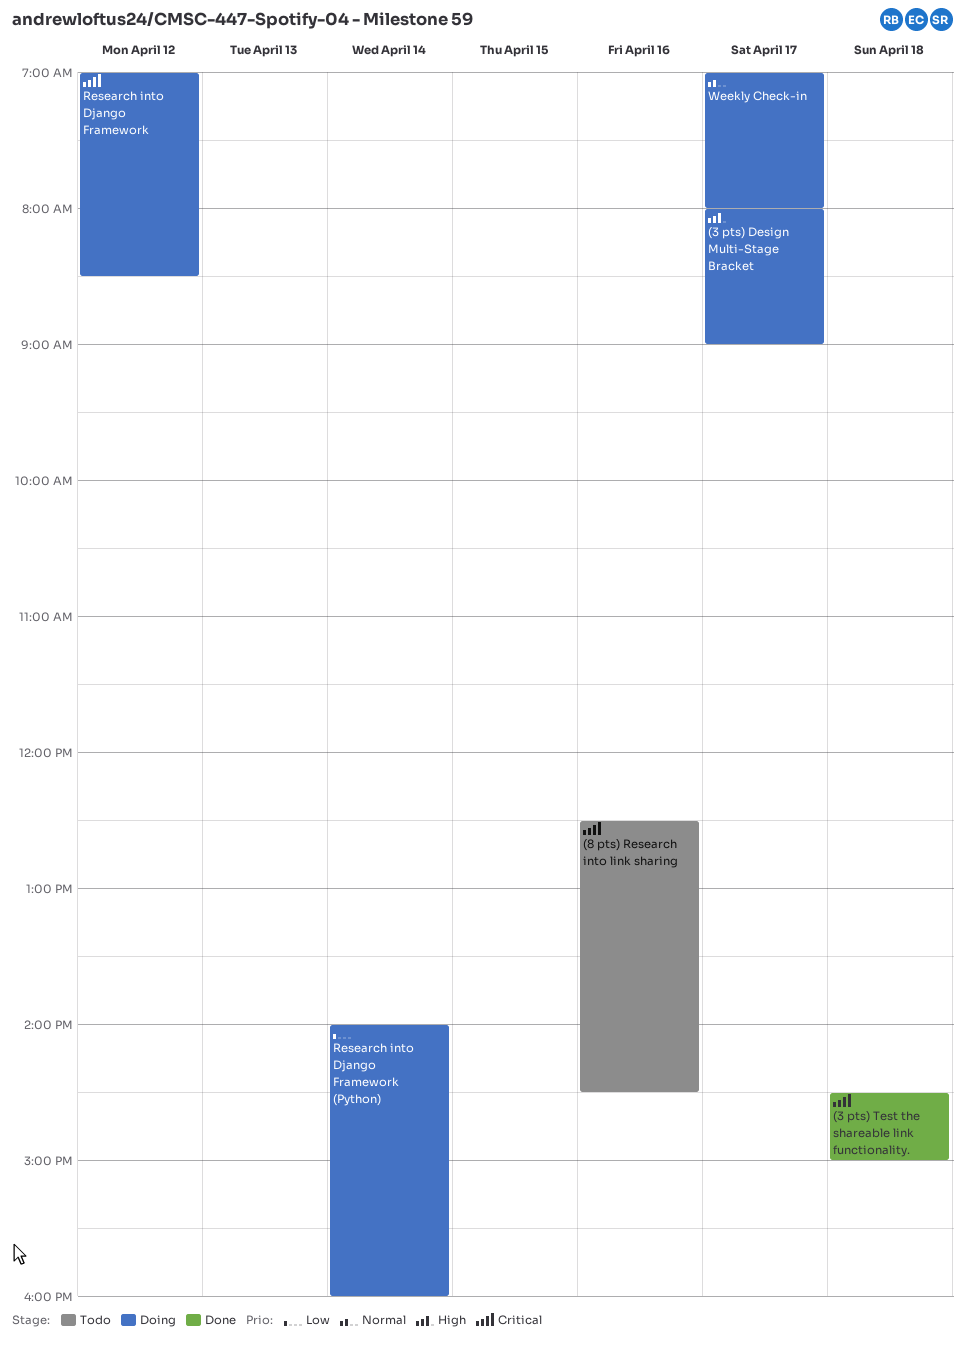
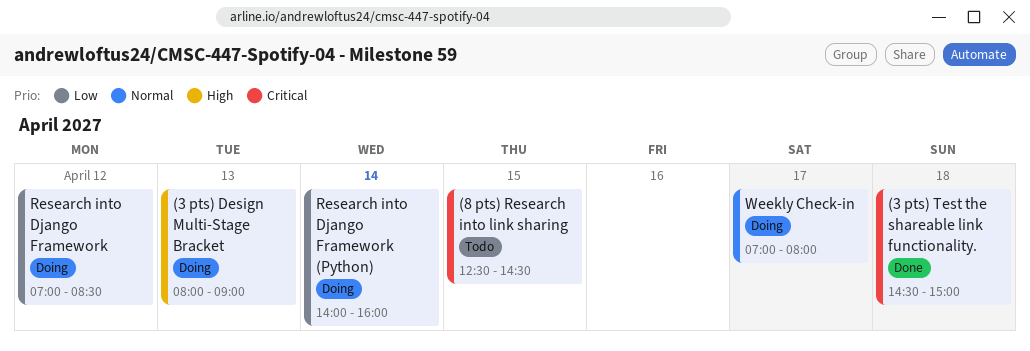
(3 pts) Design Multi-Stage Bracket, day: Apr 17 -> Apr 13
(8 pts) Research into link sharing, day: Apr 16 -> Apr 15
Research into Django Framework, priority: Critical -> Low

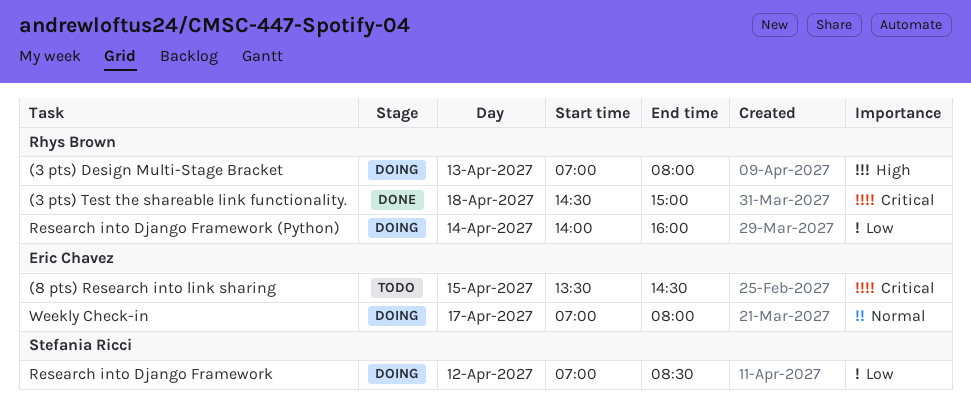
(3 pts) Design Multi-Stage Bracket, begins: 08:00 -> 07:00
(3 pts) Design Multi-Stage Bracket, ends: 09:00 -> 08:00
(8 pts) Research into link sharing, begins: 12:30 -> 13:30

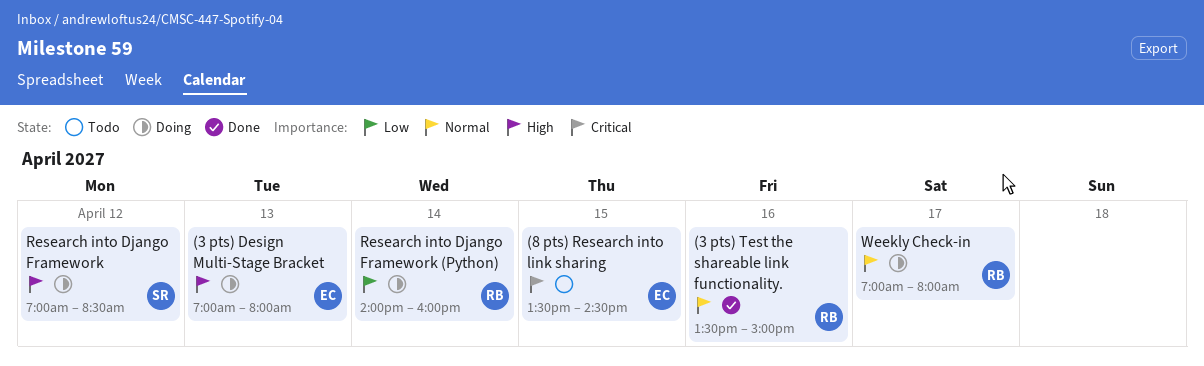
(3 pts) Design Multi-Stage Bracket, owner: Rhys Brown -> Eric Chavez
(3 pts) Test the shareable link functionality., priority: Critical -> Normal
(3 pts) Test the shareable link functionality., day: Apr 18 -> Apr 16
(3 pts) Test the shareable link functionality., begins: 14:30 -> 13:30
Research into Django Framework, priority: Low -> High
Weekly Check-in, owner: Eric Chavez -> Rhys Brown

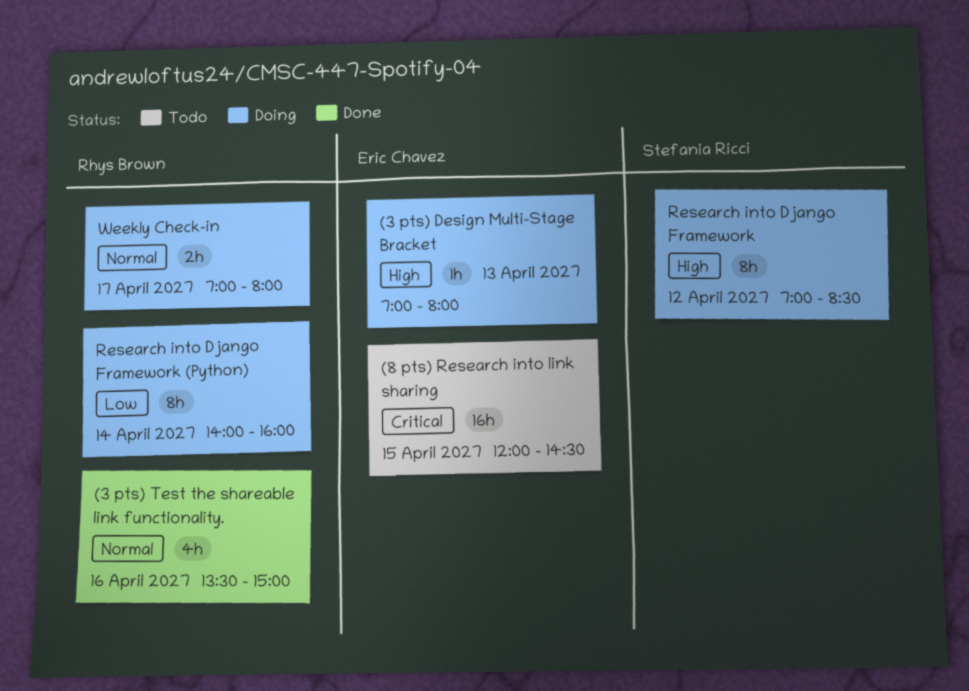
(8 pts) Research into link sharing, begins: 13:30 -> 12:00

